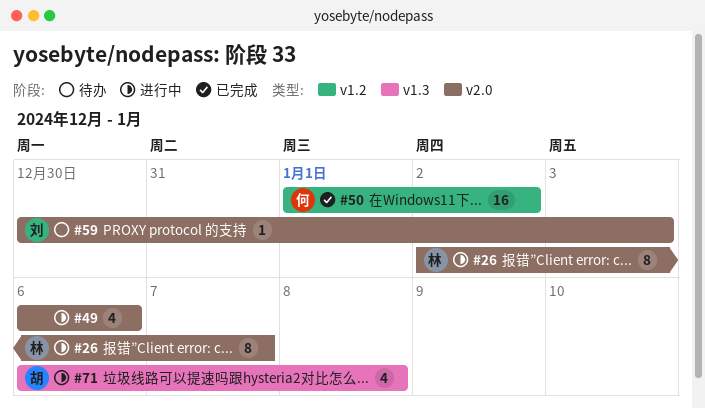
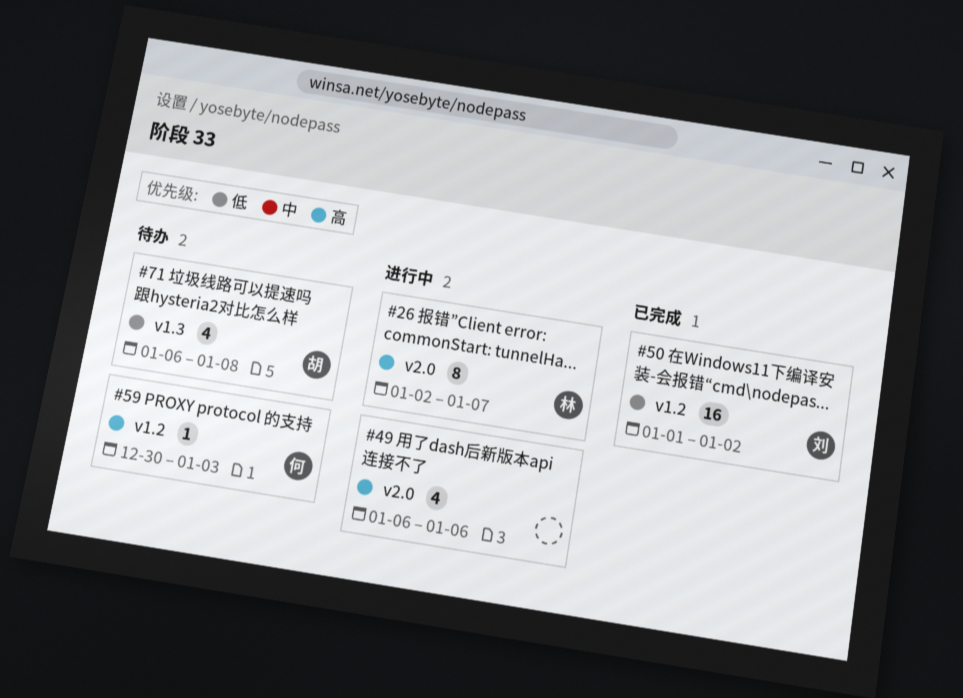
#50, owner: 何 -> 刘
#59, owner: 刘 -> 何
#59, label: v2.0 -> v1.2
#71, status: 进行中 -> 待办

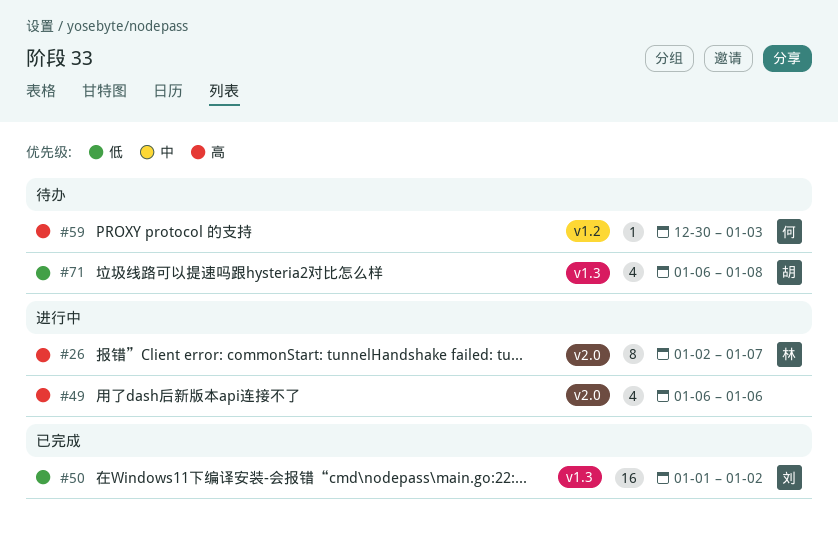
#50, label: v1.2 -> v1.3

